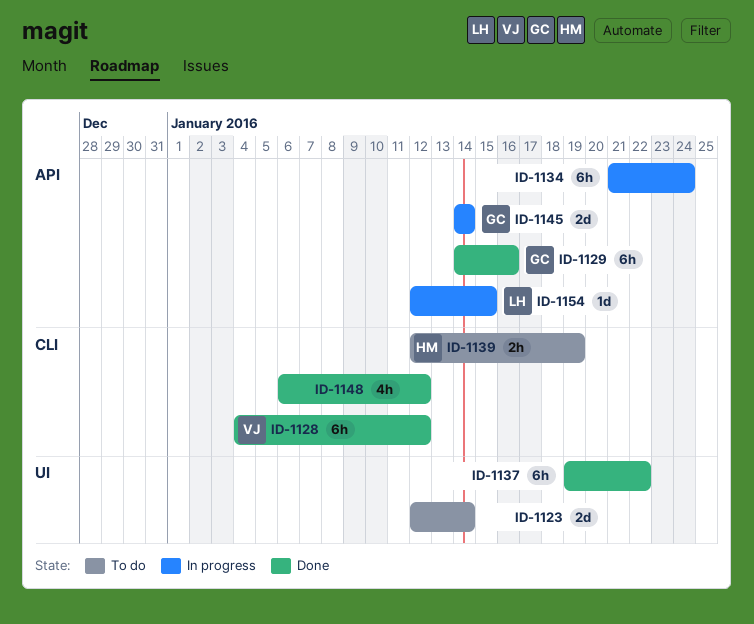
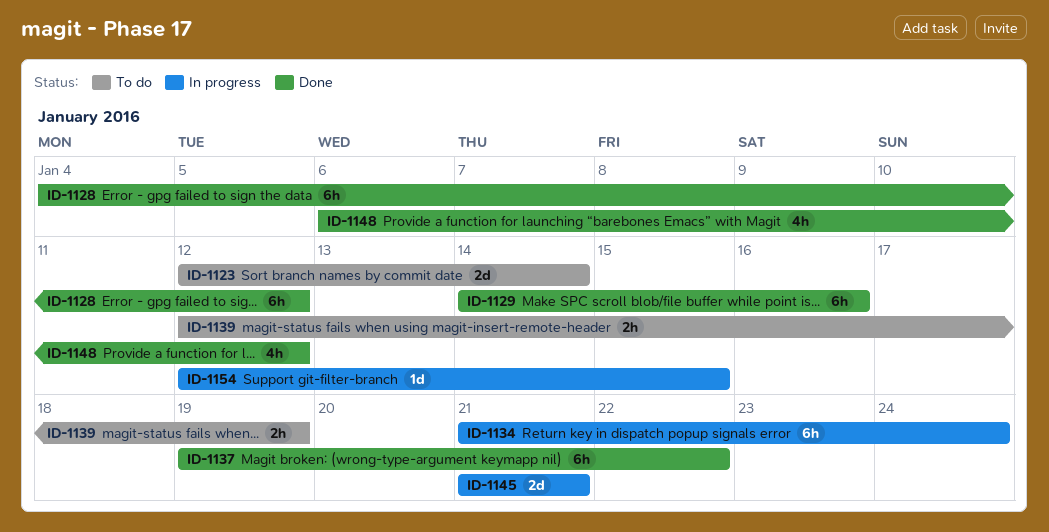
ID-1145, start: Jan 14 -> Jan 21
ID-1145, due: Jan 14 -> Jan 21

